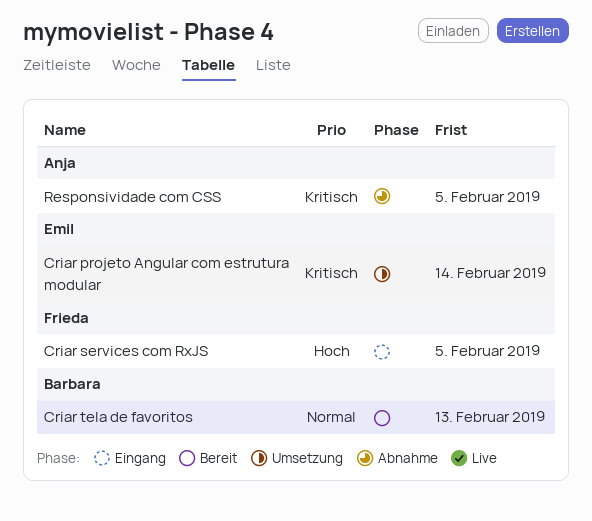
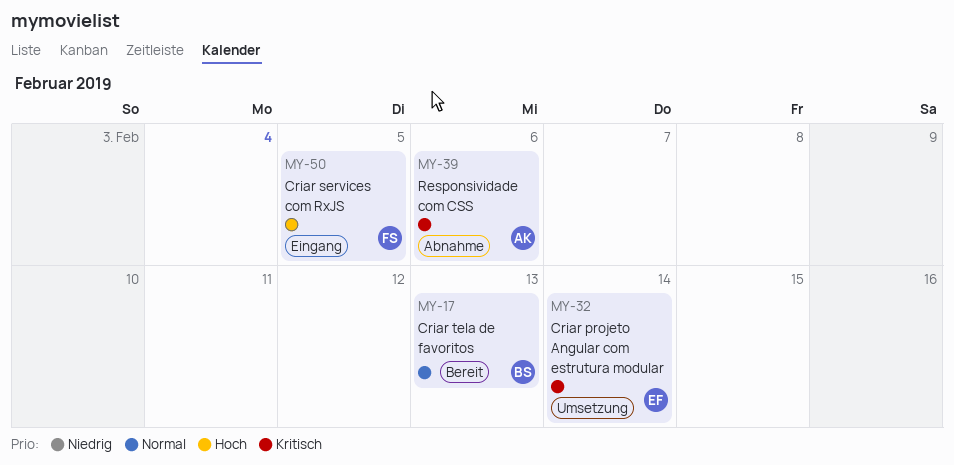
Responsividade com CSS, due: Feb 5 -> Feb 6

